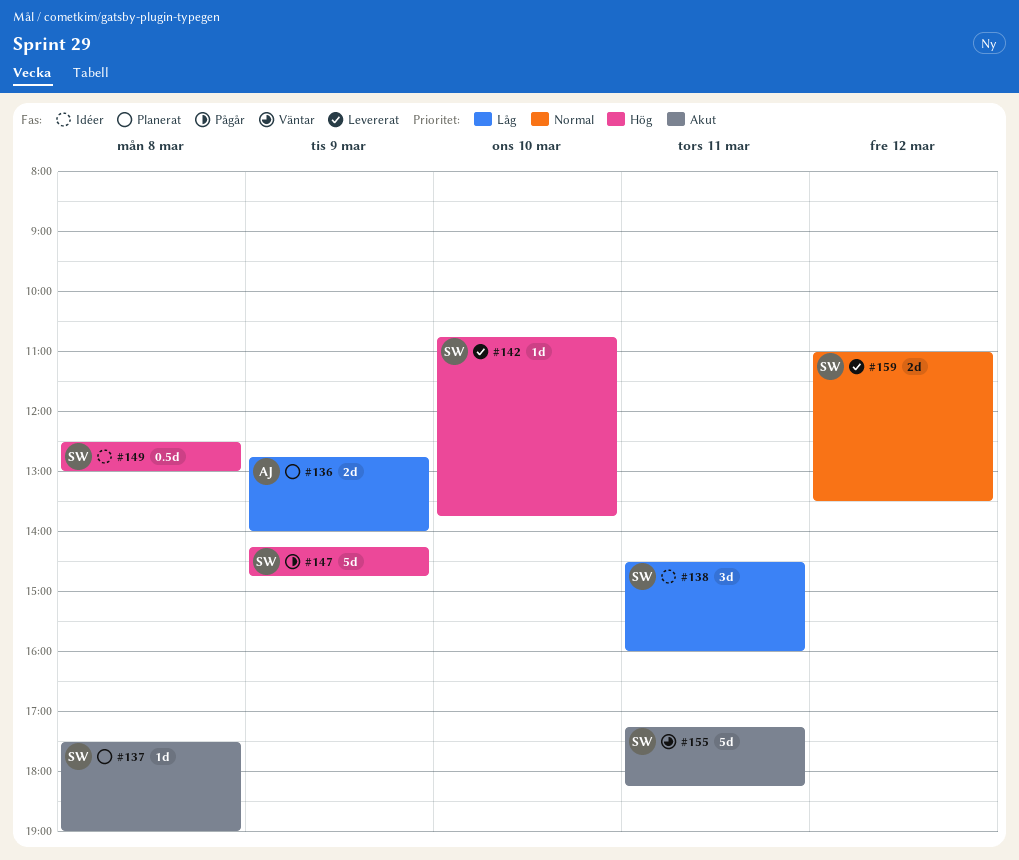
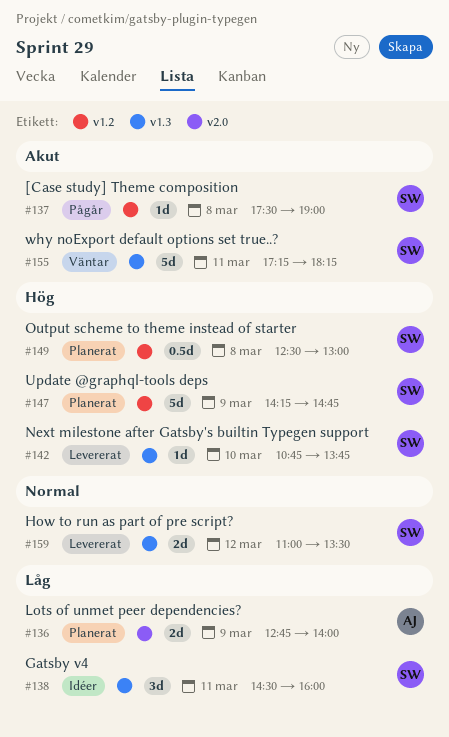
#137, status: Planerat -> Pågår
#147, status: Pågår -> Planerat
#149, status: Idéer -> Planerat

